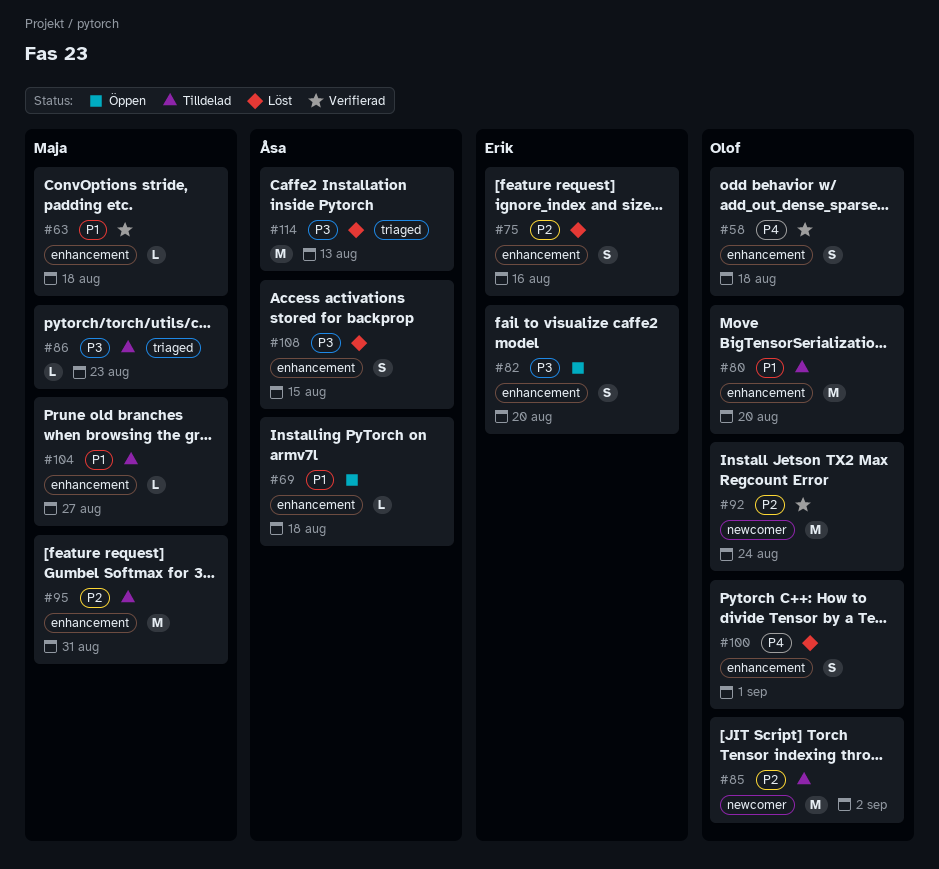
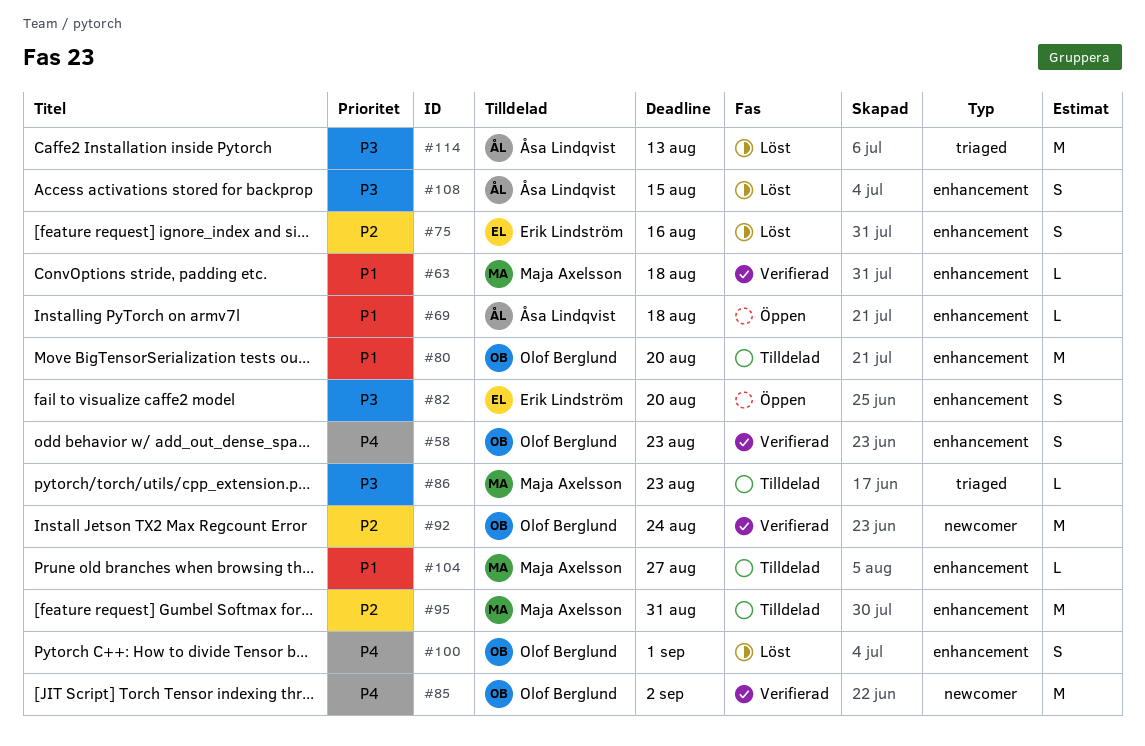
#58, due: Aug 18 -> Aug 23
#85, status: Tilldelad -> Verifierad
#85, priority: P2 -> P4

